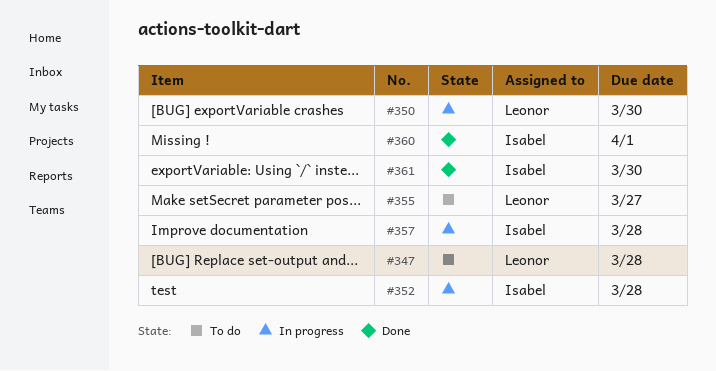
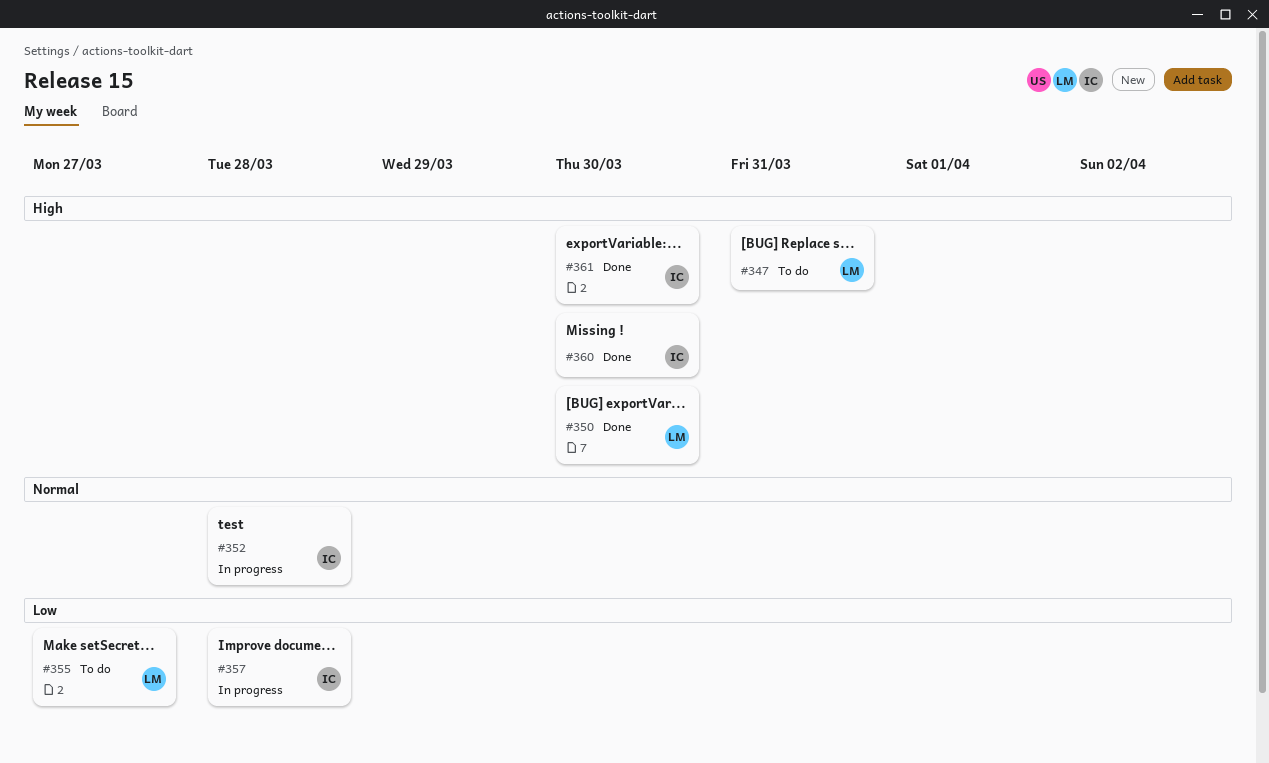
#347, due: Mar 28 -> Mar 31
#350, status: In progress -> Done
#360, due: Apr 1 -> Mar 30

